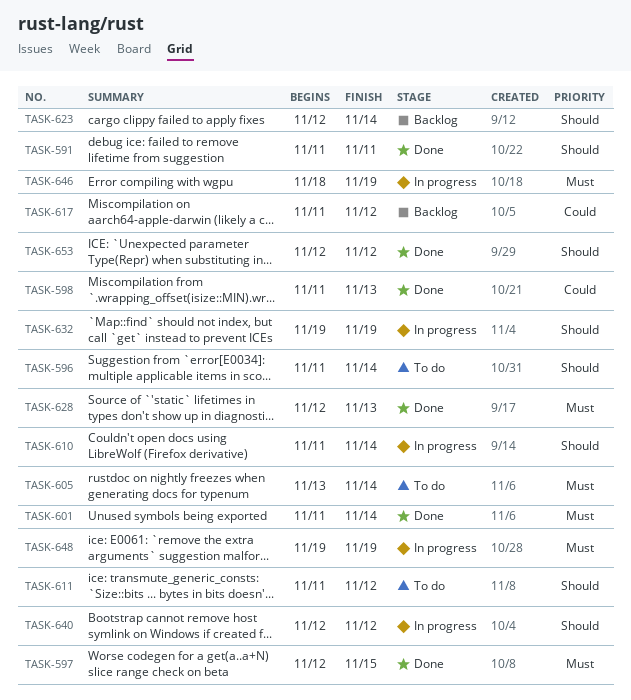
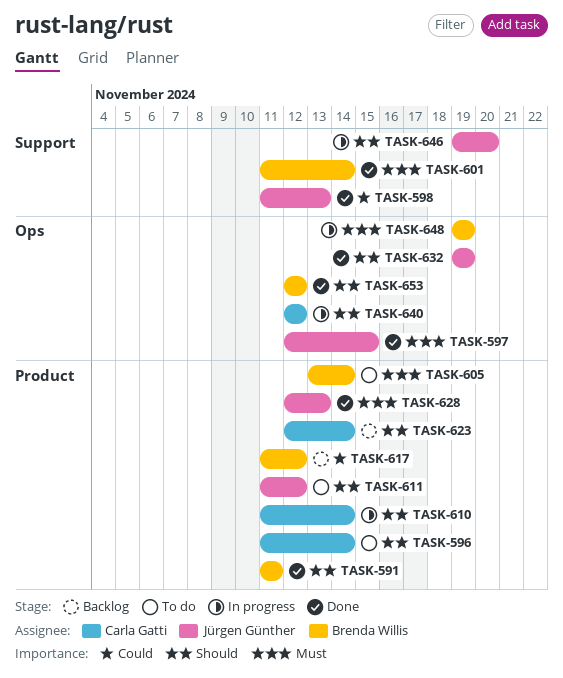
TASK-632, status: In progress -> Done
TASK-646, priority: Must -> Should
TASK-646, start: Nov 18 -> Nov 19
TASK-646, due: Nov 19 -> Nov 20

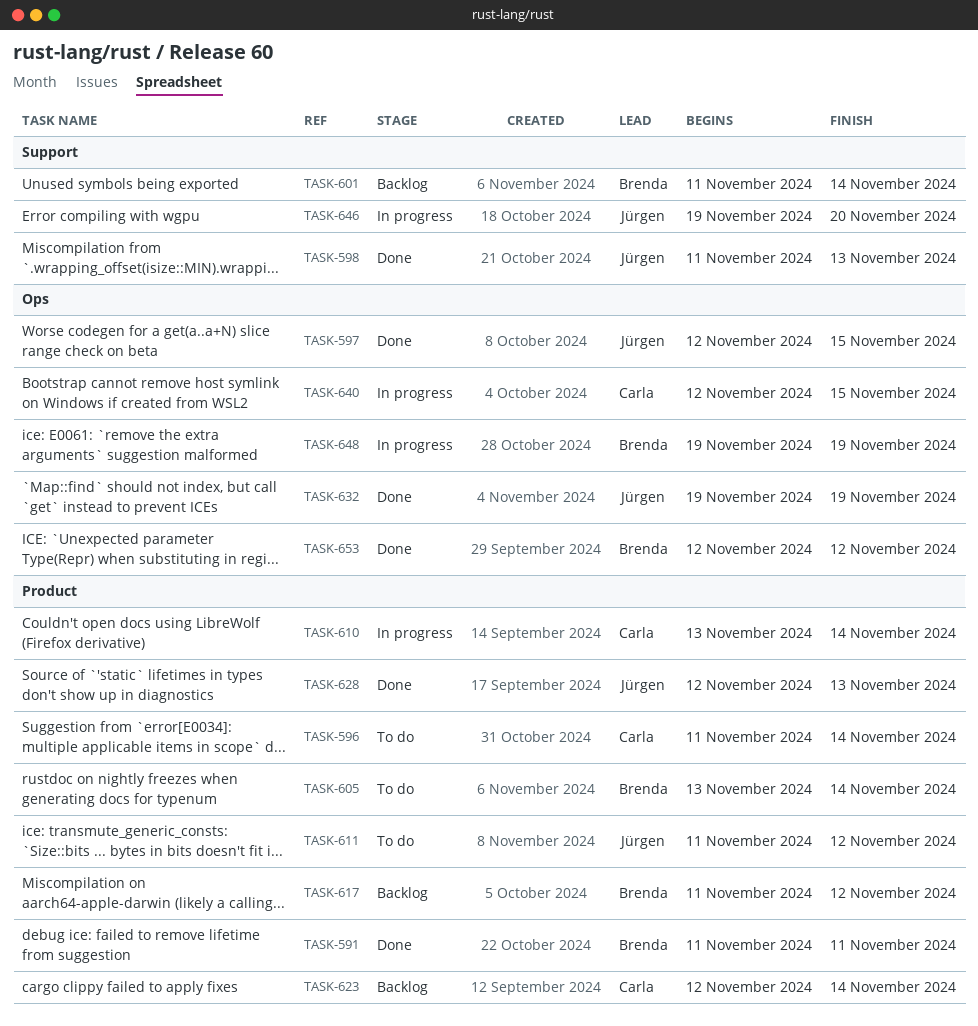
TASK-601, status: Done -> Backlog
TASK-610, start: Nov 11 -> Nov 13
TASK-640, due: Nov 12 -> Nov 15

